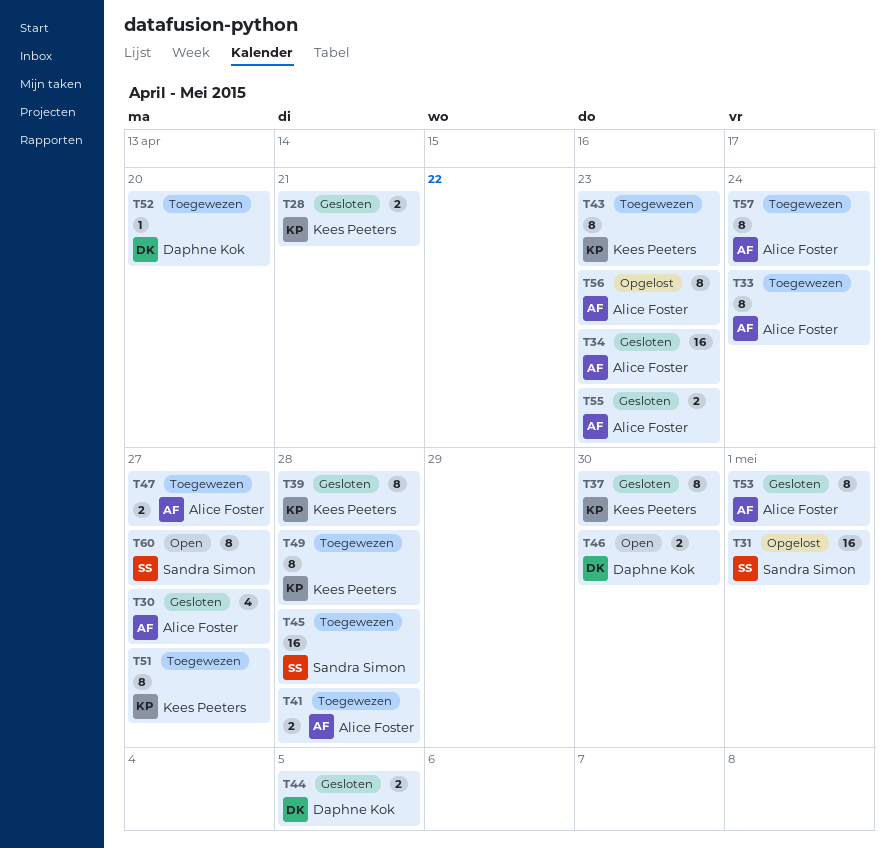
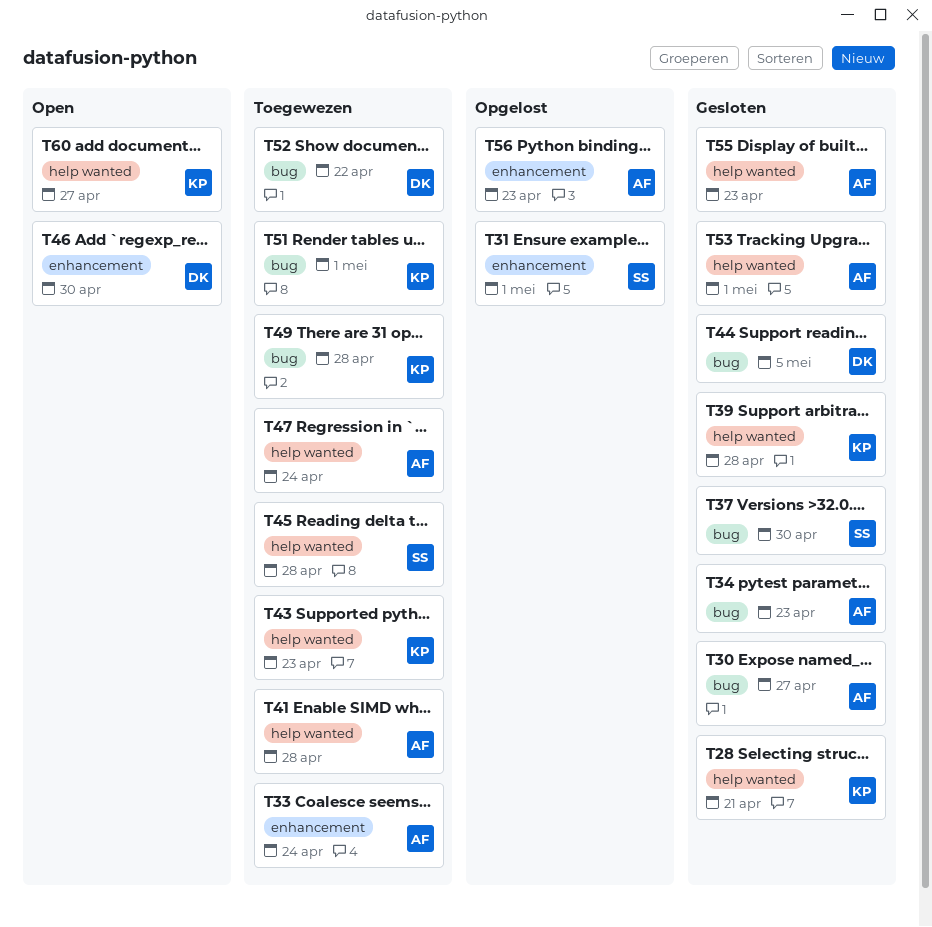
T37, owner: Kees Peeters -> Sandra Simon
T47, due: Apr 27 -> Apr 24
T51, due: Apr 27 -> May 1
T52, due: Apr 20 -> Apr 22
T57: present -> none
T60, owner: Sandra Simon -> Kees Peeters

